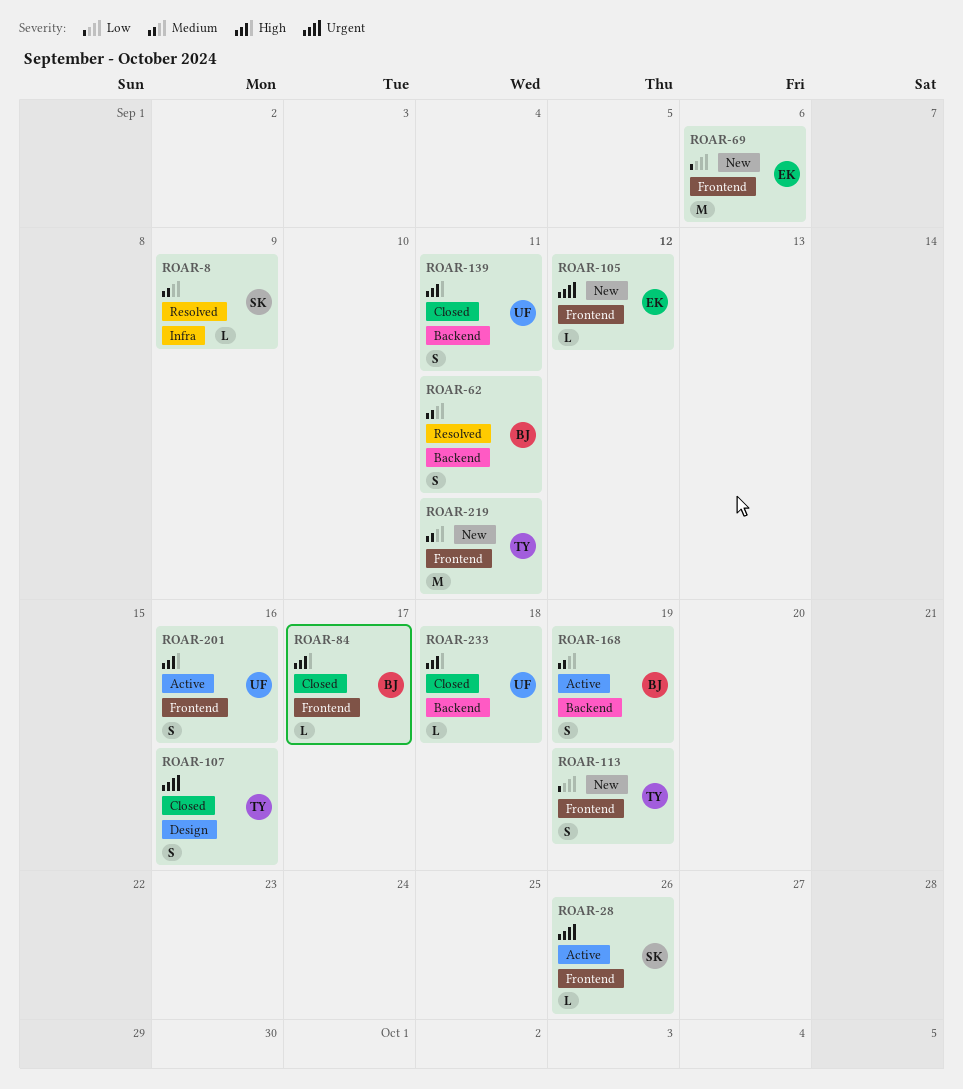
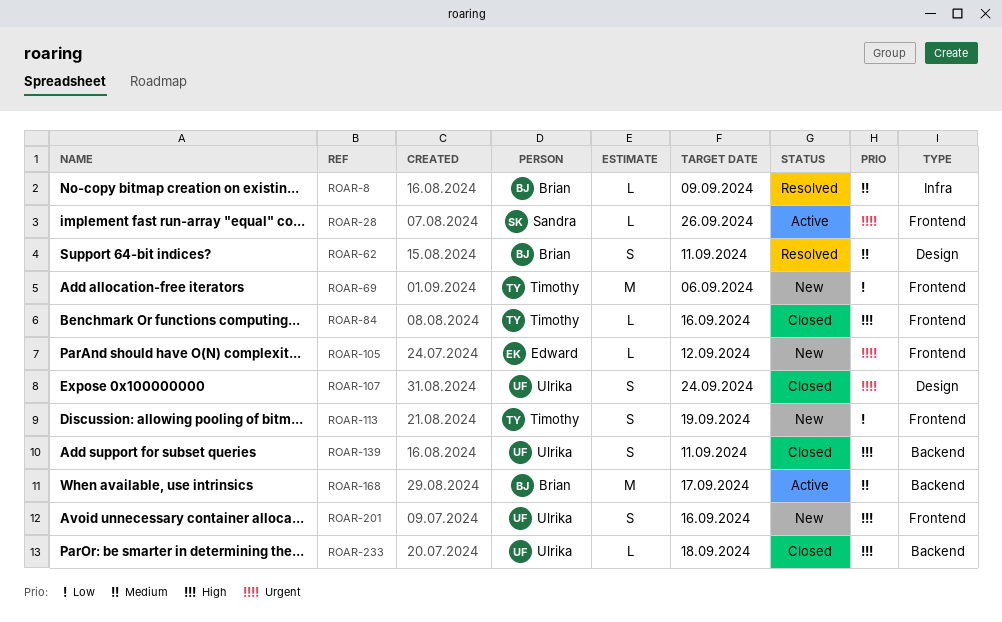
ROAR-8, owner: Sandra -> Brian
ROAR-62, label: Backend -> Design
ROAR-69, owner: Edward -> Timothy
ROAR-84, owner: Brian -> Timothy
ROAR-84, due: Sep 17 -> Sep 16
ROAR-107, owner: Timothy -> Ulrika
ROAR-107, due: Sep 16 -> Sep 24
ROAR-168, estimate: S -> M
ROAR-168, due: Sep 19 -> Sep 17
ROAR-201, status: Active -> New
ROAR-219: present -> none

